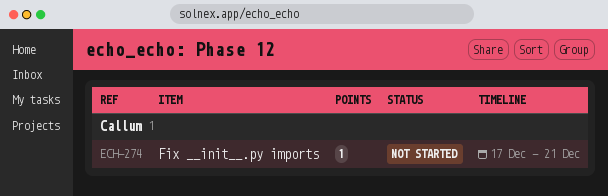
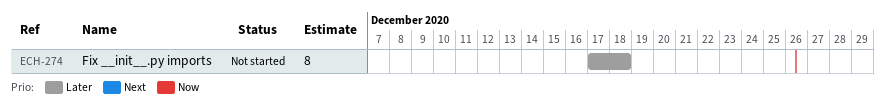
ECH-274, estimate: 1 -> 8
ECH-274, due: Dec 21 -> Dec 18

